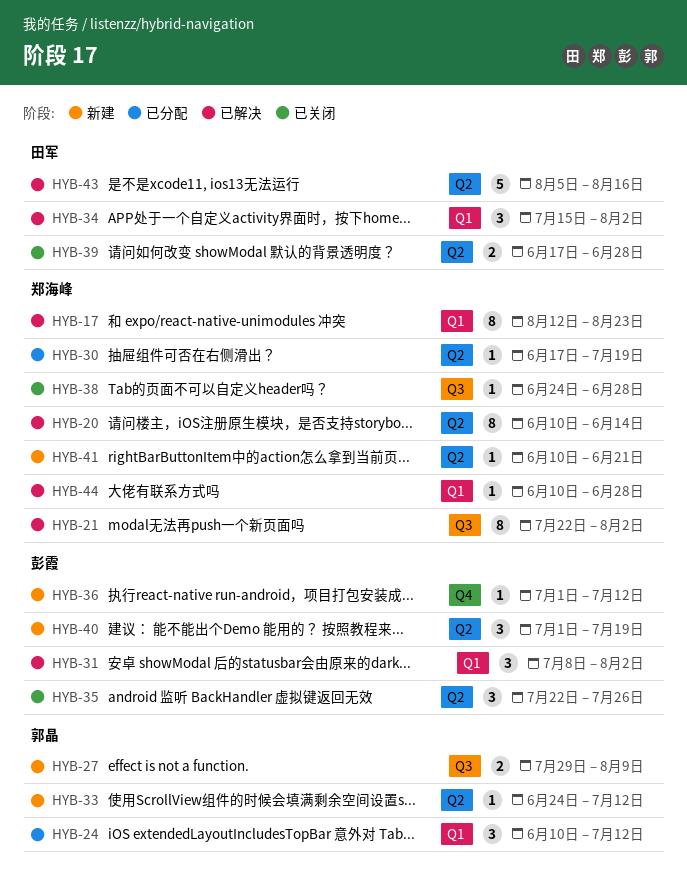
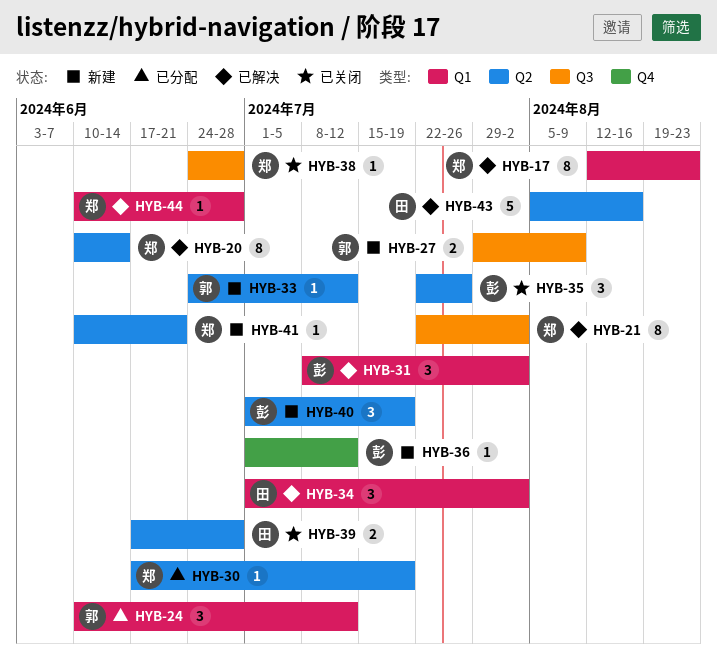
HYB-34, start: Jul 15 -> Jul 1

